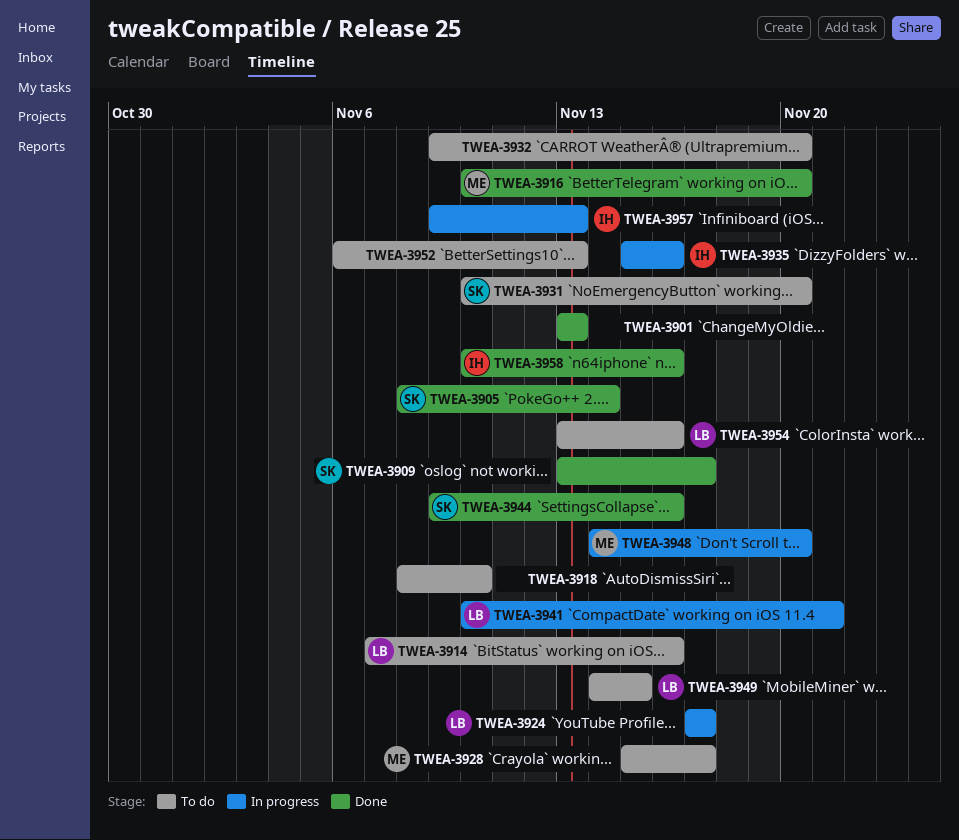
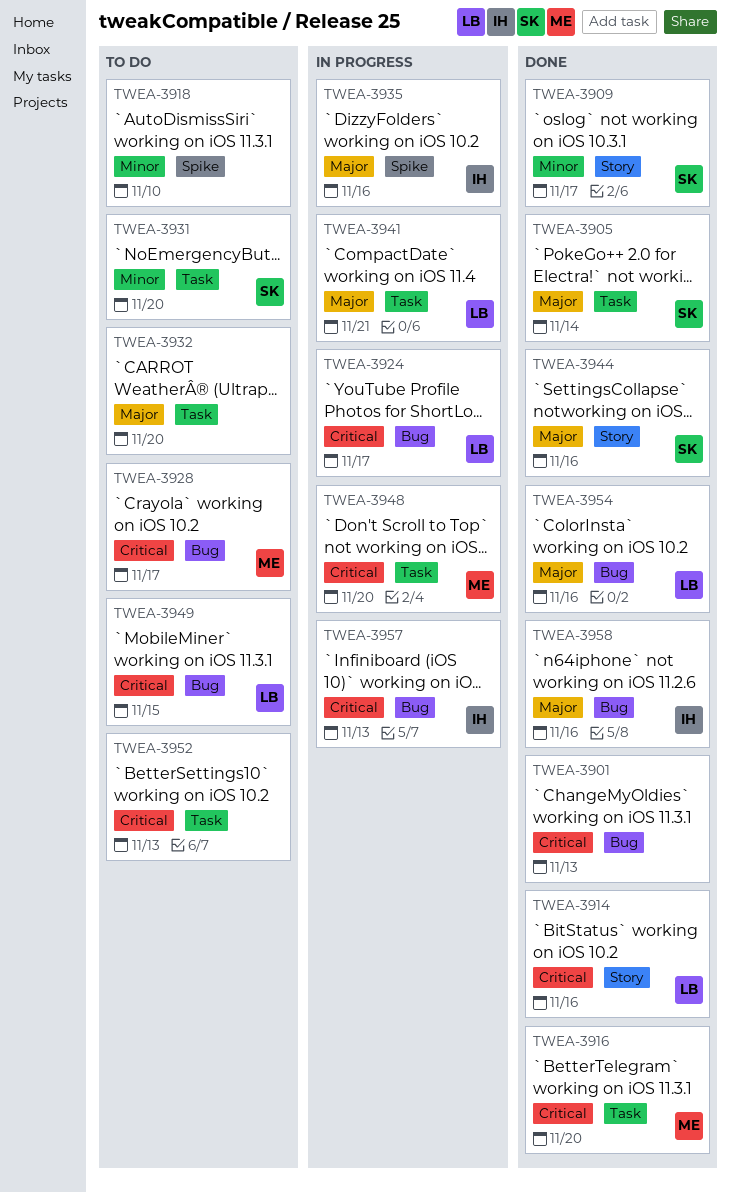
TWEA-3914, status: To do -> Done
TWEA-3954, status: To do -> Done

